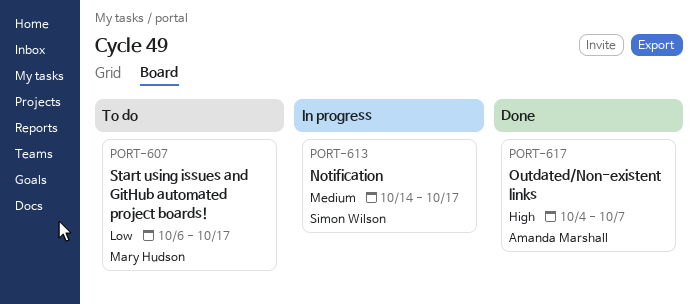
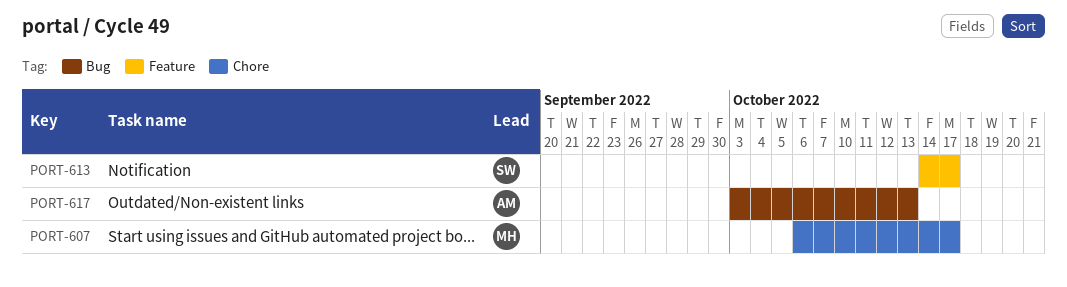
PORT-617, start: Oct 4 -> Oct 3
PORT-617, due: Oct 7 -> Oct 13

